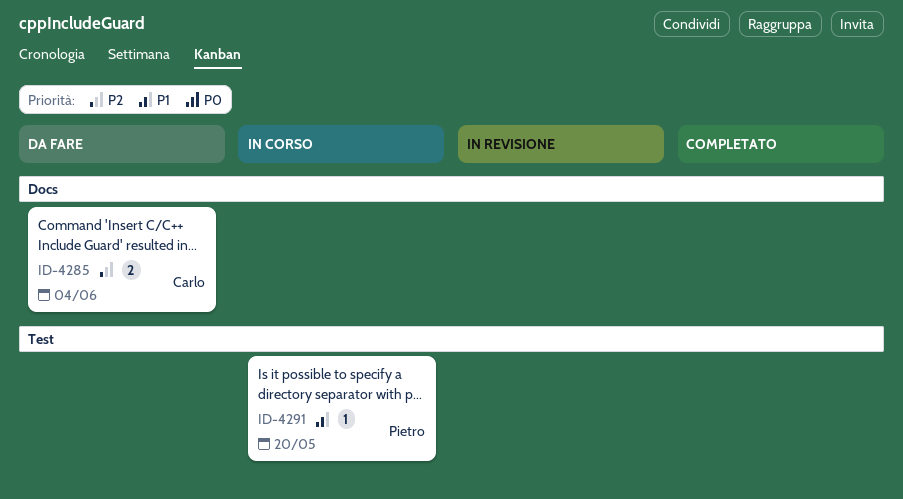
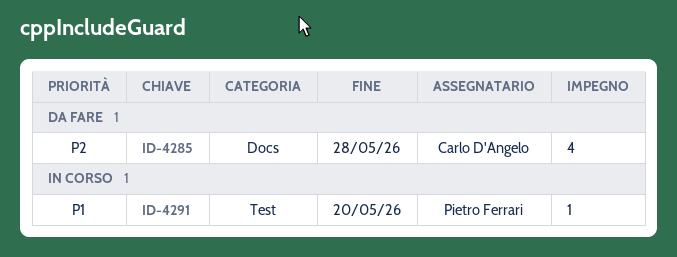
ID-4285, estimate: 2 -> 4
ID-4285, due: Jun 4 -> May 28

